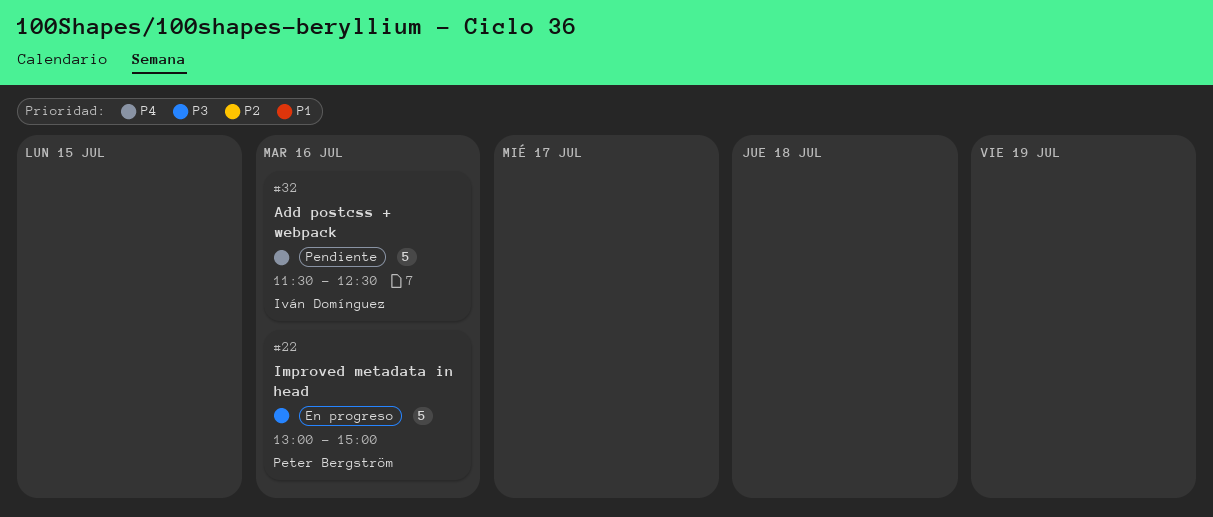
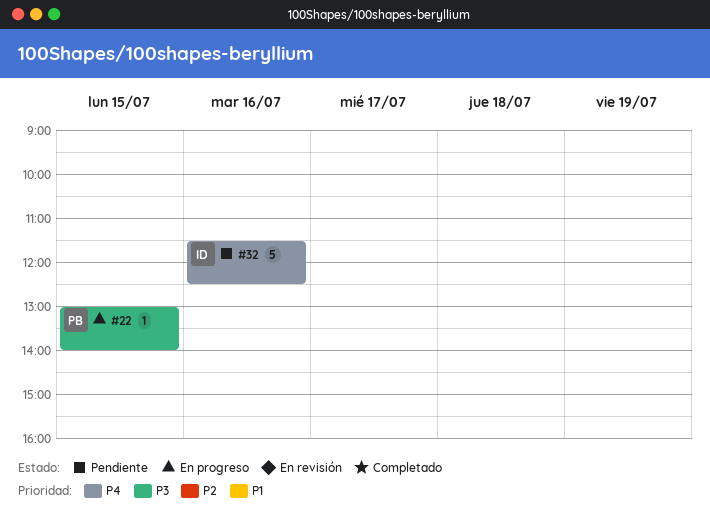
#22, estimate: 5 -> 1
#22, day: Jul 16 -> Jul 15
#22, ends: 15:00 -> 14:00

